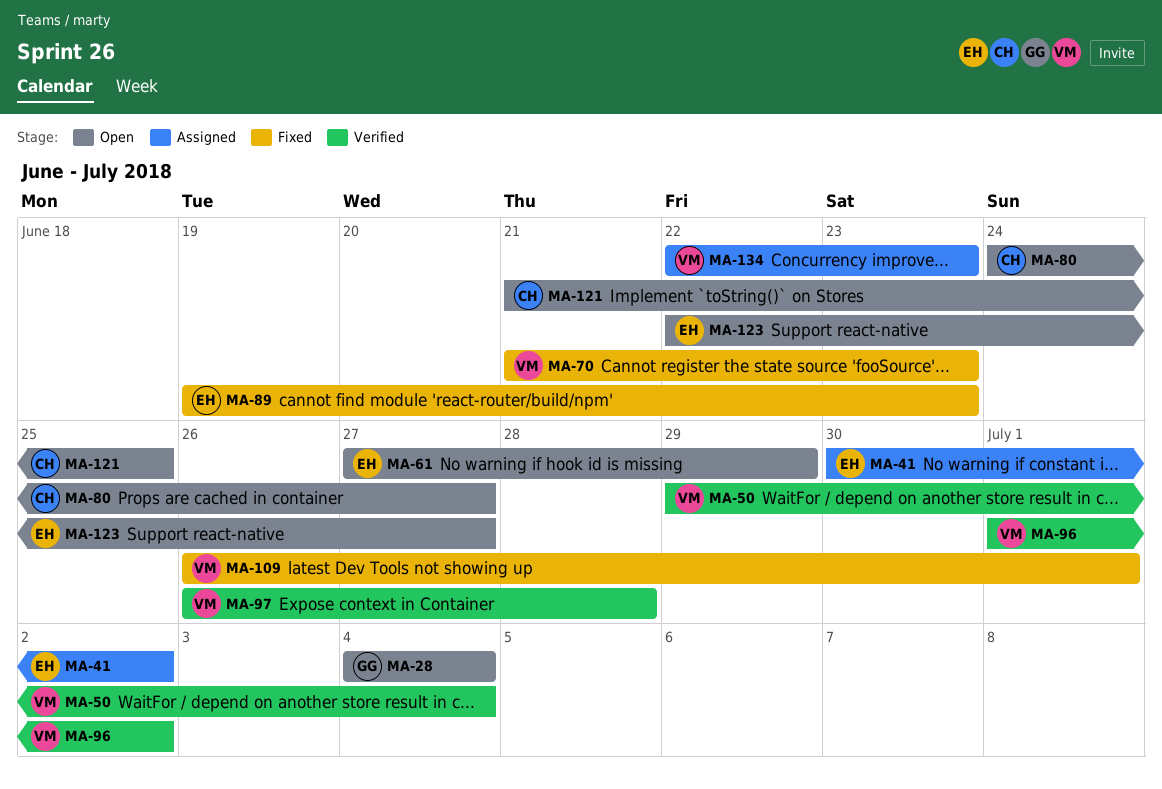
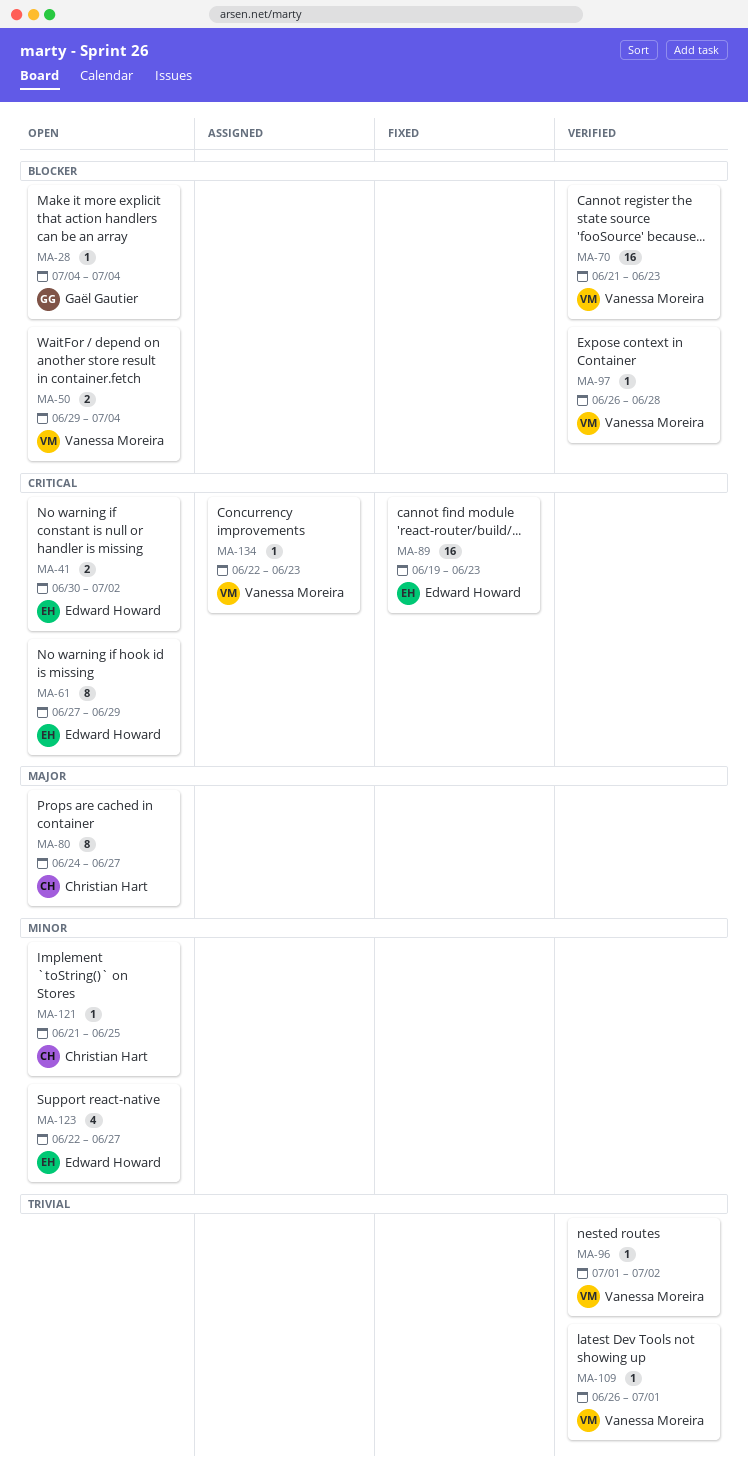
MA-41, status: Assigned -> Open
MA-50, status: Verified -> Open
MA-70, status: Fixed -> Verified
MA-109, status: Fixed -> Verified

